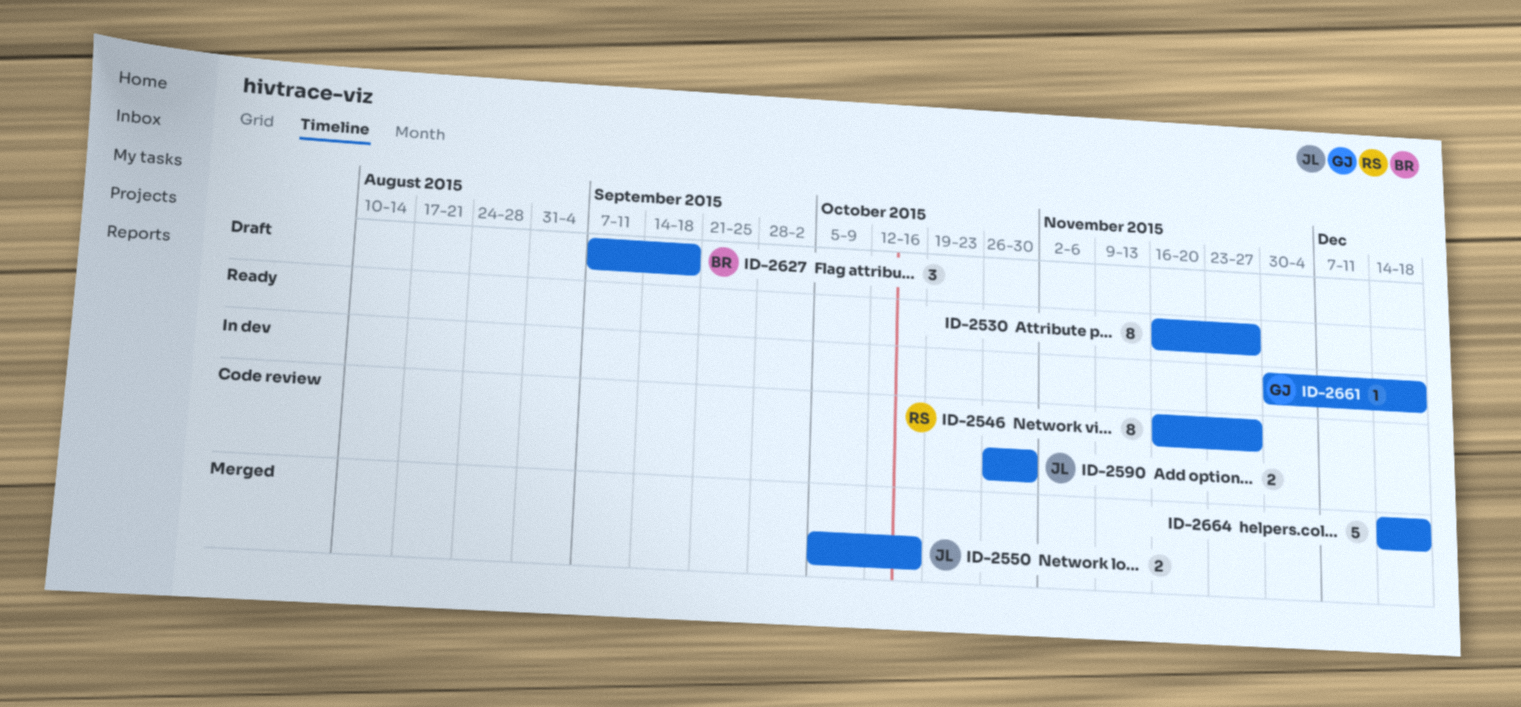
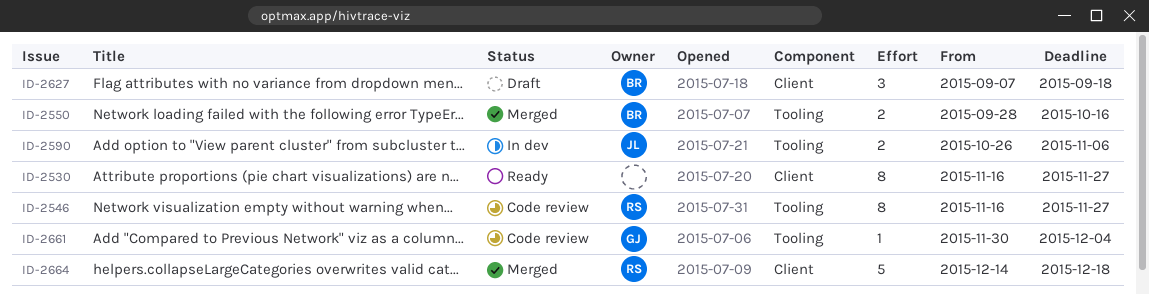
ID-2550, owner: JL -> BR
ID-2550, start: Oct 5 -> Sep 28
ID-2590, status: Code review -> In dev
ID-2590, due: Oct 30 -> Nov 6
ID-2661, status: In dev -> Code review
ID-2661, due: Dec 18 -> Dec 4
ID-2664, owner: none -> RS

